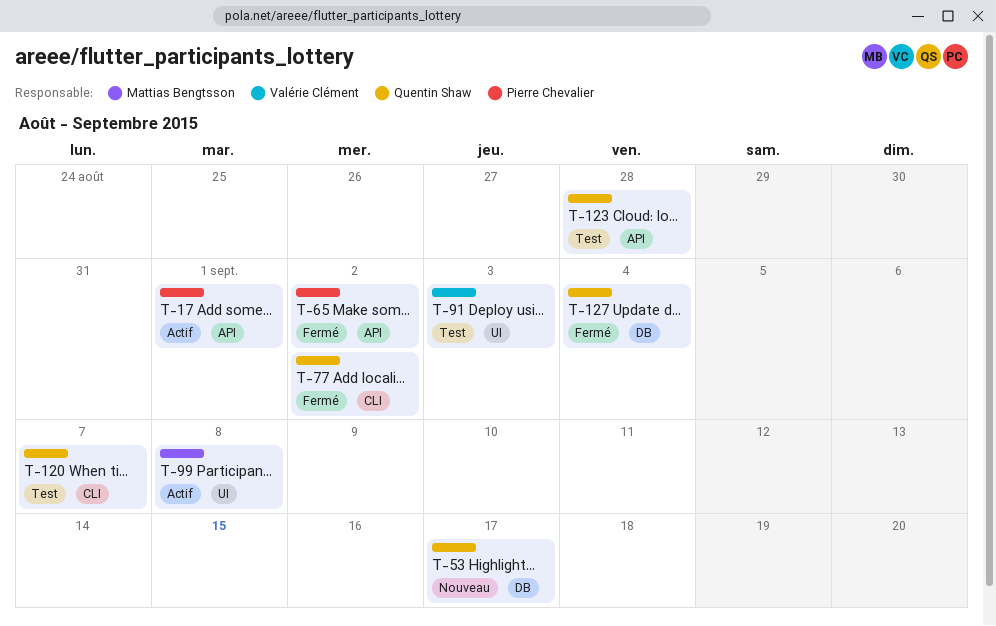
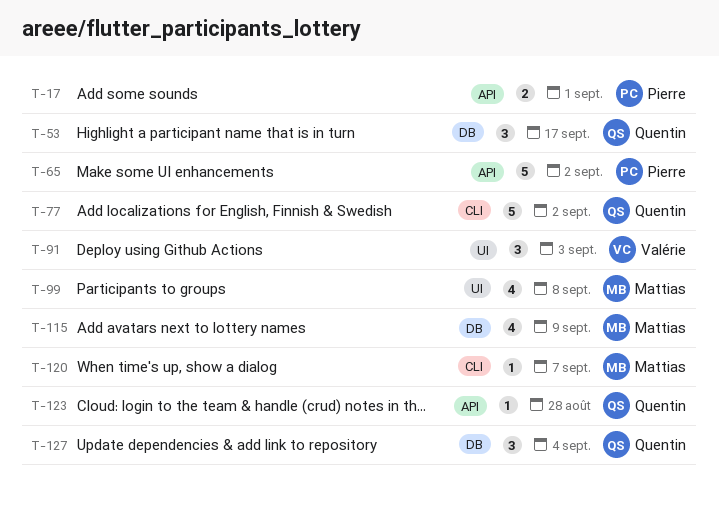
T-115: none -> present
T-120, owner: Quentin Shaw -> Mattias Bengtsson

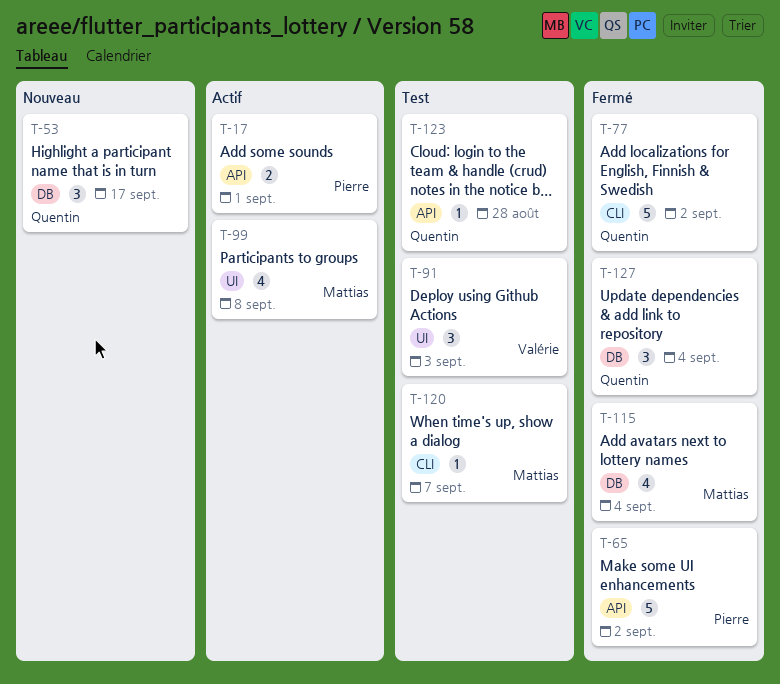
T-115, due: Sep 9 -> Sep 4

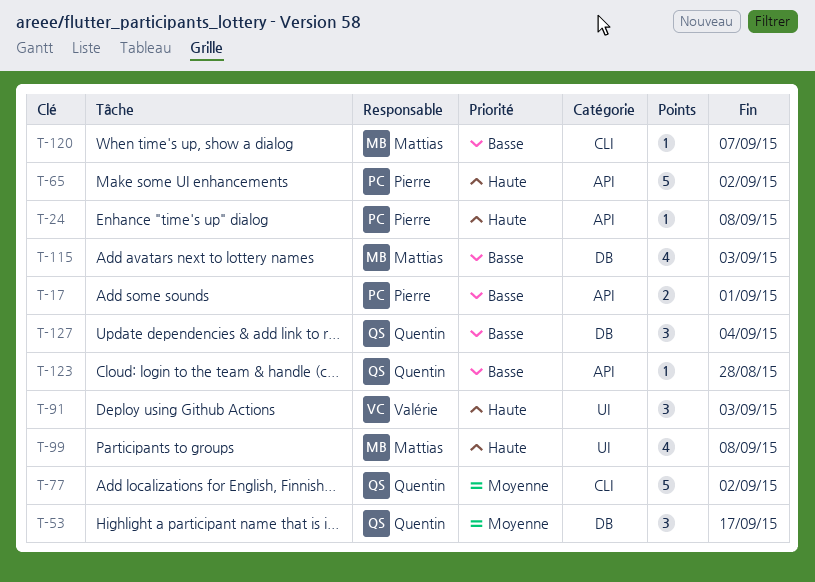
T-24: none -> present
T-115, due: Sep 4 -> Sep 3

